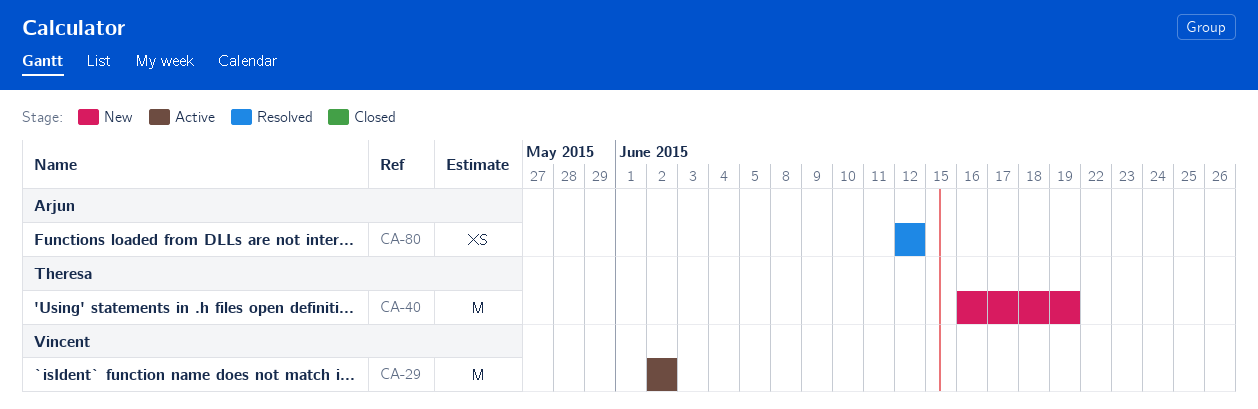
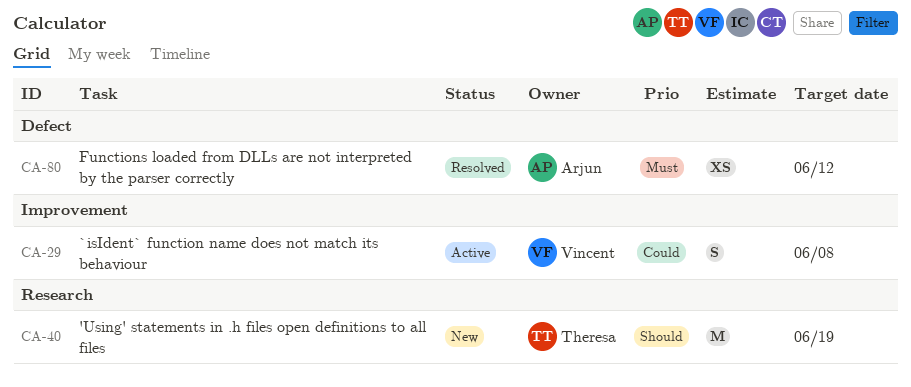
CA-29, estimate: M -> S
CA-29, due: Jun 2 -> Jun 8

